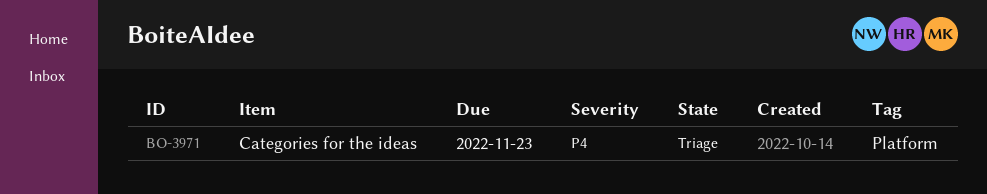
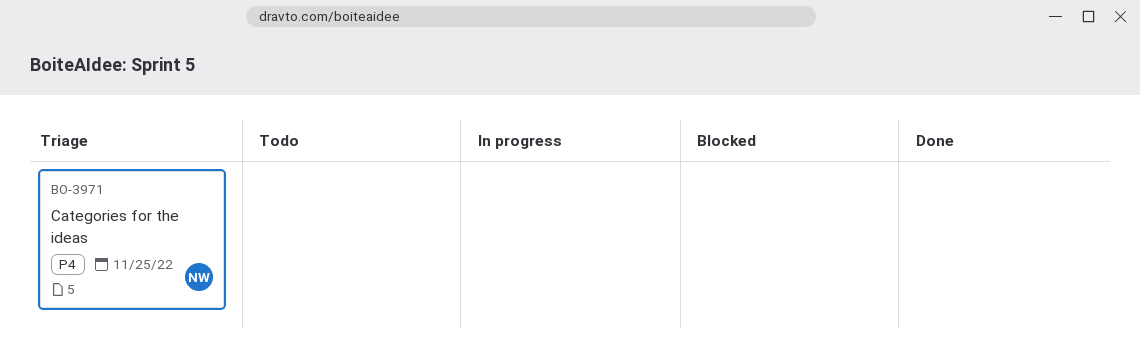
BO-3971, due: Nov 23 -> Nov 25

